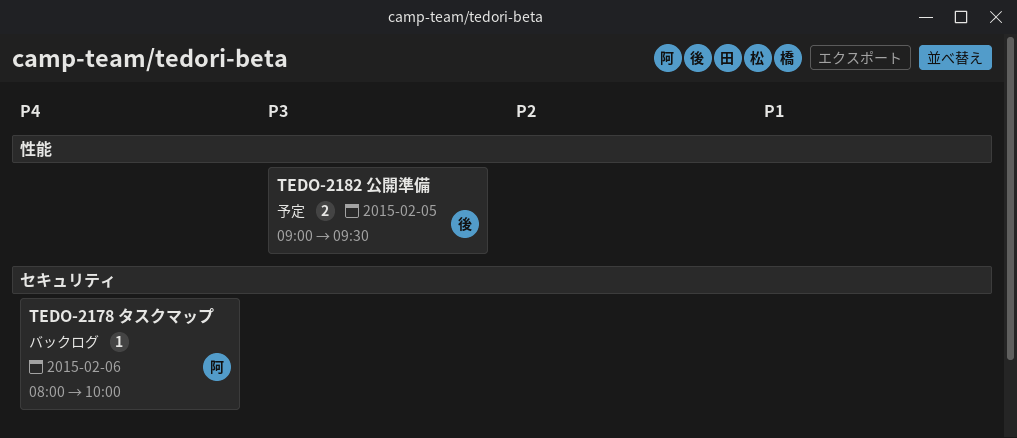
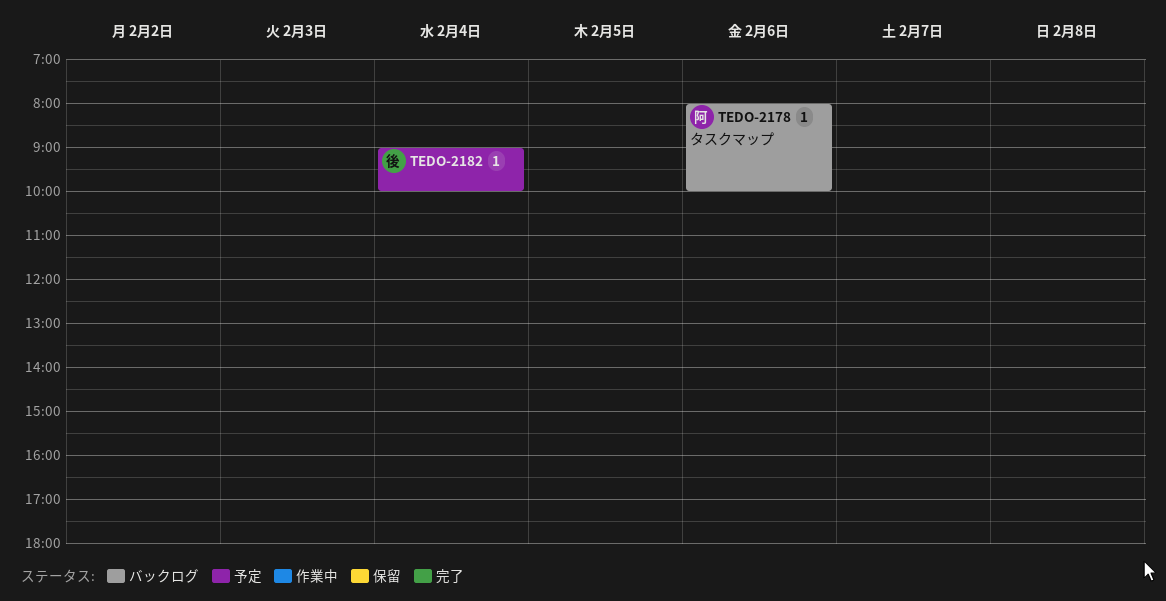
TEDO-2182, estimate: 2 -> 1
TEDO-2182, day: Feb 5 -> Feb 4
TEDO-2182, ends: 09:30 -> 10:00

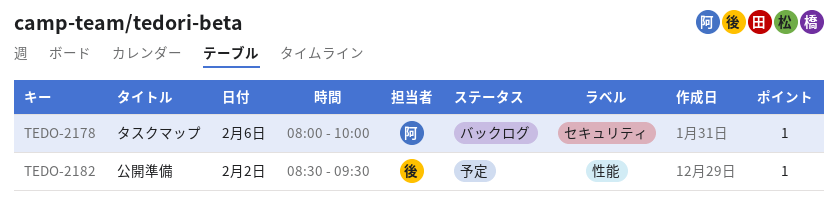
TEDO-2182, day: Feb 4 -> Feb 2
TEDO-2182, begins: 09:00 -> 08:30
TEDO-2182, ends: 10:00 -> 09:30

